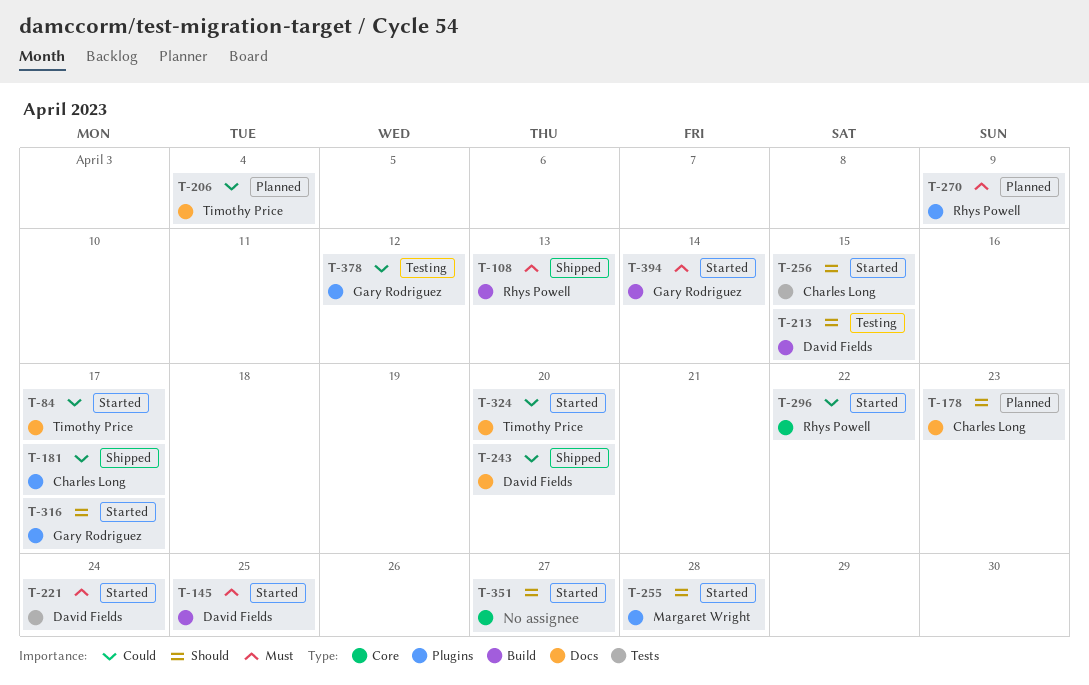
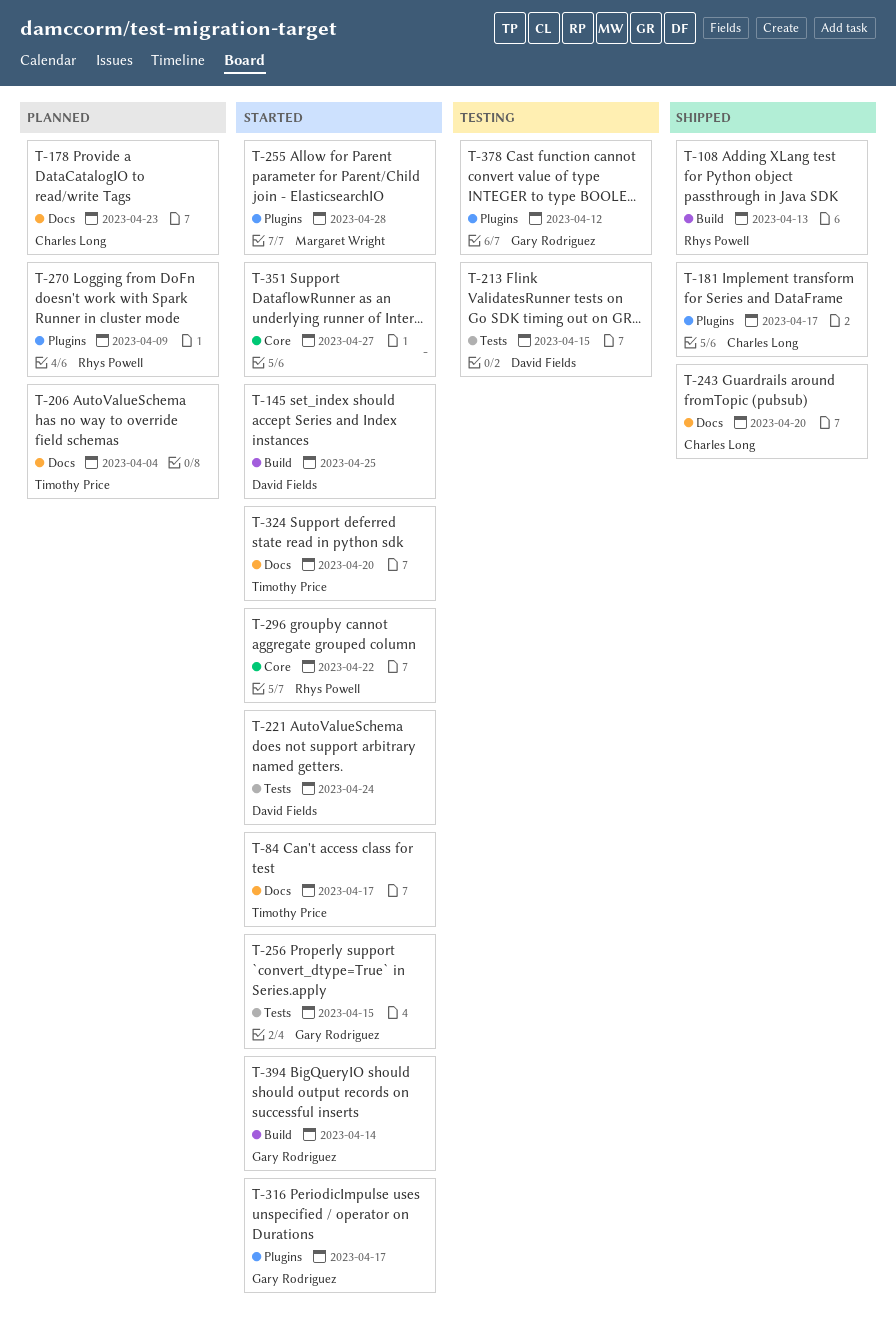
T-213, label: Build -> Tests
T-243, owner: David Fields -> Charles Long
T-256, owner: Charles Long -> Gary Rodriguez

